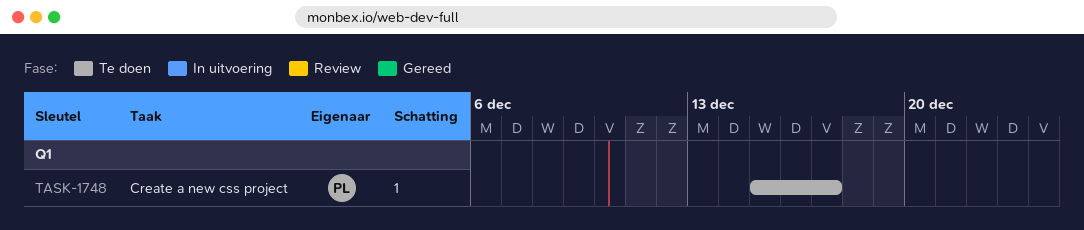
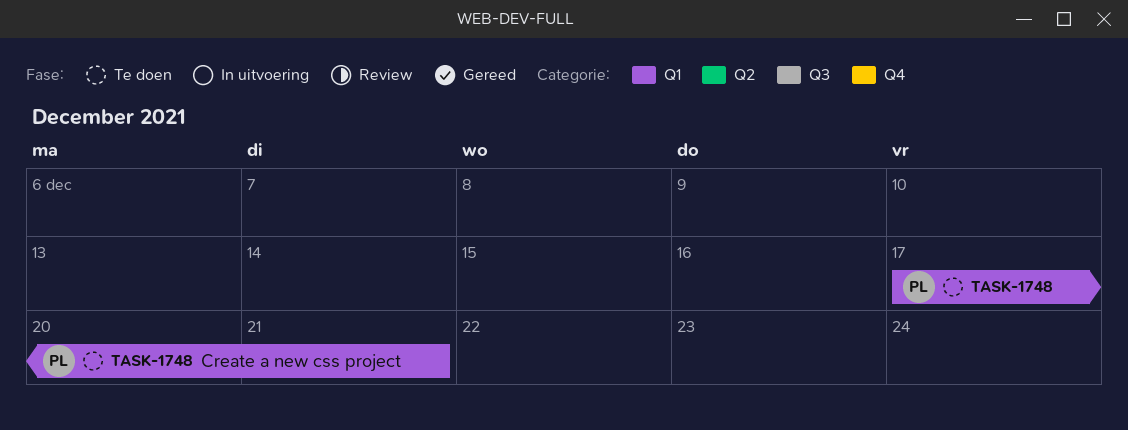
TASK-1748, start: Dec 15 -> Dec 17
TASK-1748, due: Dec 17 -> Dec 21

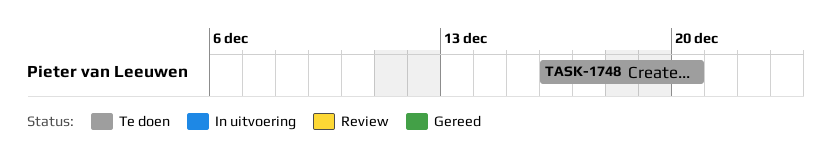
TASK-1748, start: Dec 17 -> Dec 16
TASK-1748, due: Dec 21 -> Dec 20

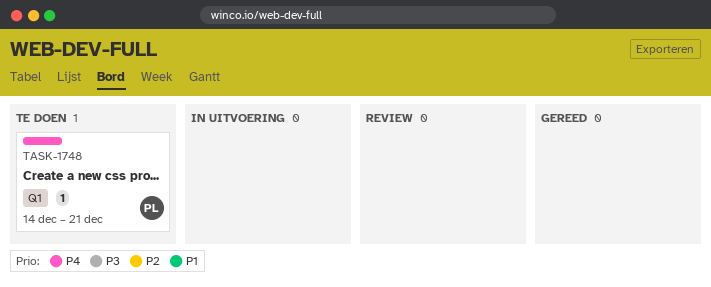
TASK-1748, start: Dec 16 -> Dec 14
TASK-1748, due: Dec 20 -> Dec 21

